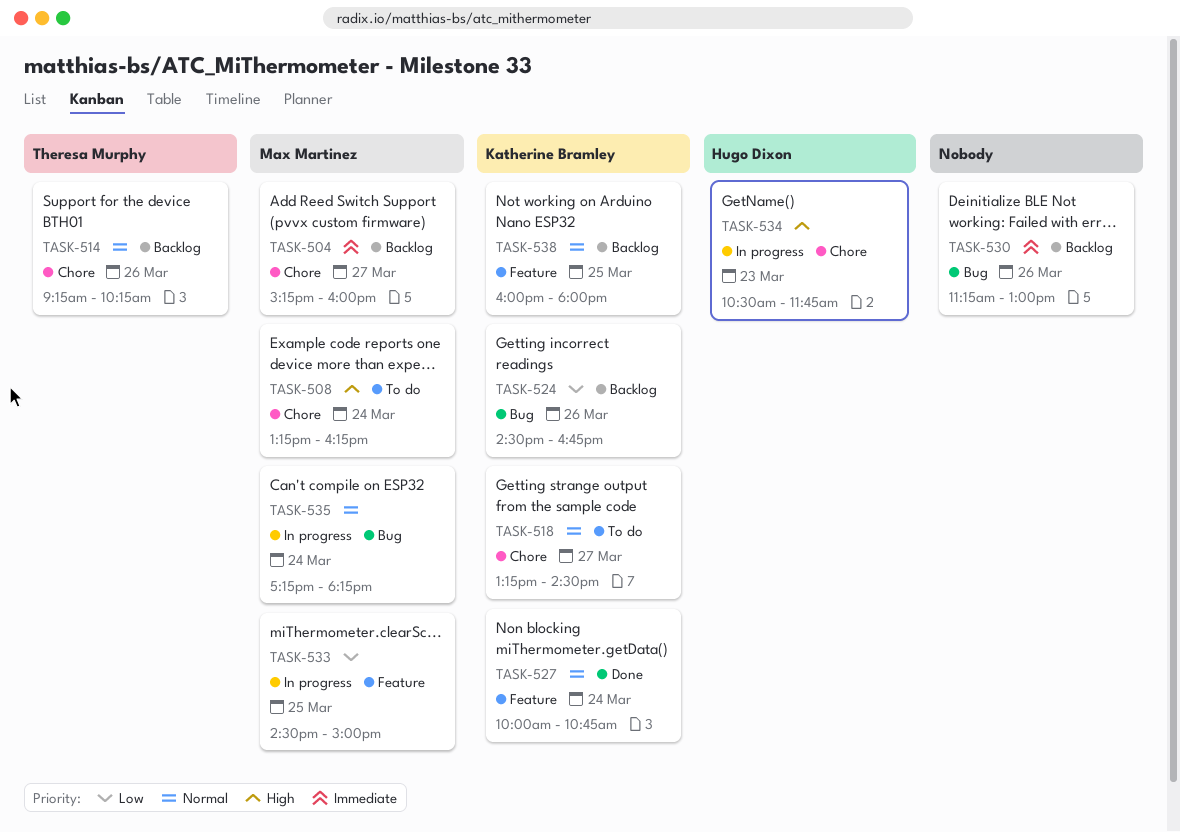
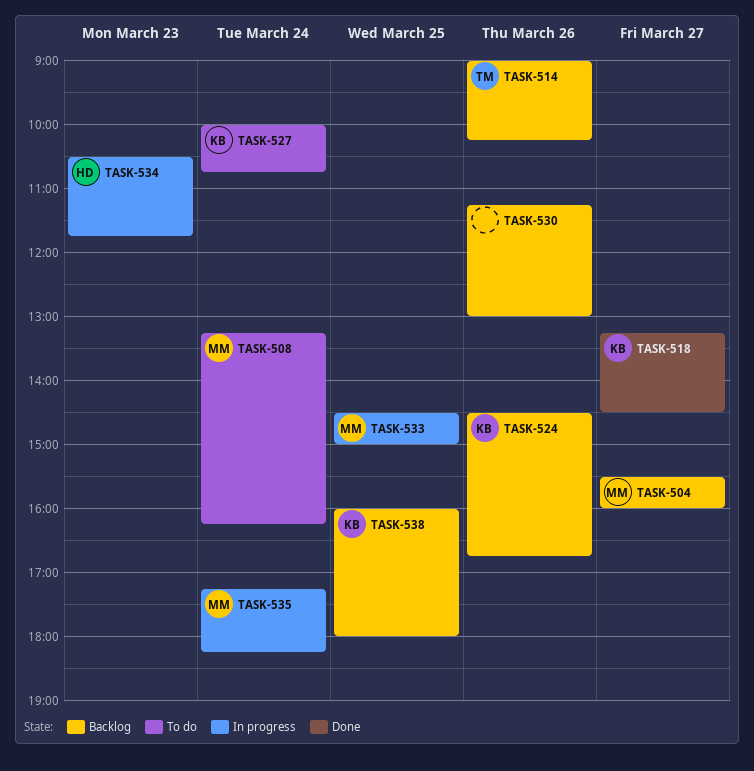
TASK-504, begins: 15:15 -> 15:30
TASK-514, begins: 09:15 -> 09:00
TASK-518, status: To do -> Done
TASK-527, status: Done -> To do

